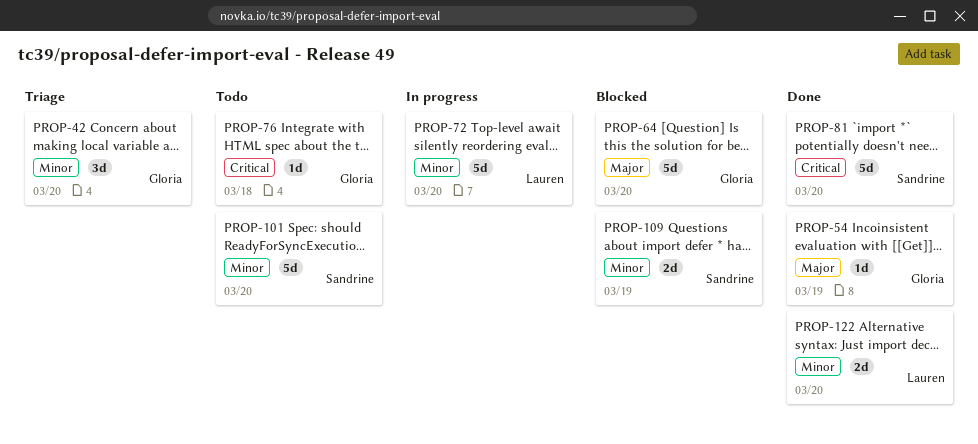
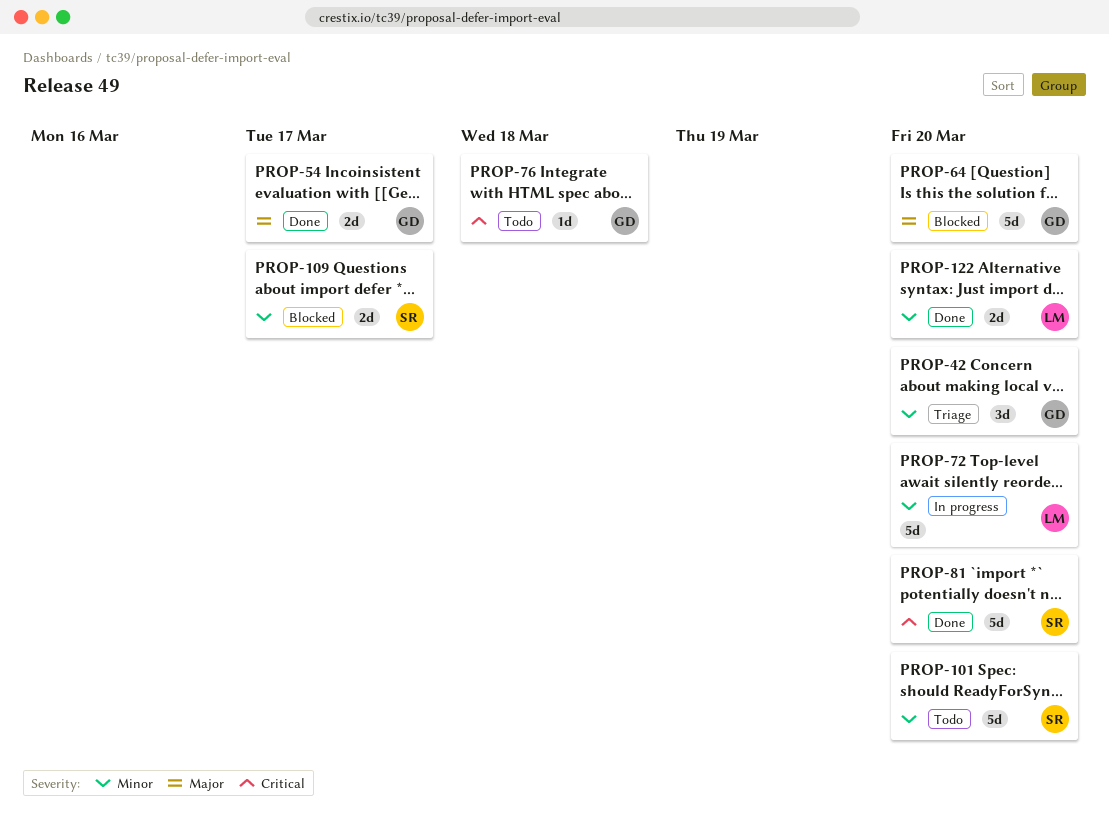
PROP-54, estimate: 1d -> 2d
PROP-54, due: Mar 19 -> Mar 17
PROP-109, due: Mar 19 -> Mar 17

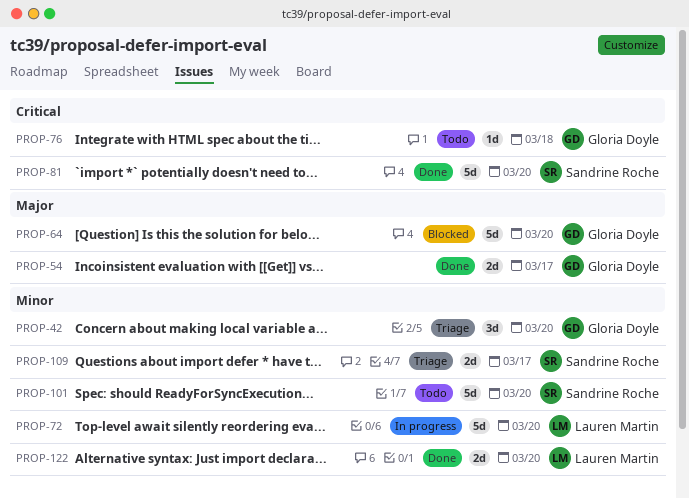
PROP-109, status: Blocked -> Triage

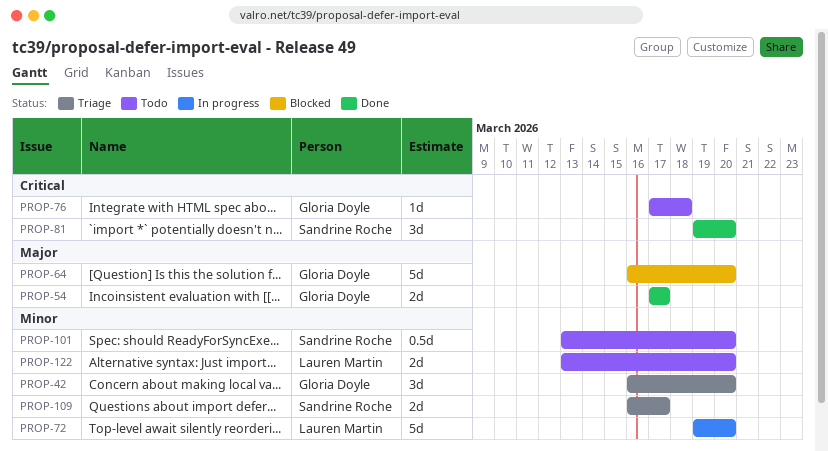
PROP-81, estimate: 5d -> 3d
PROP-101, estimate: 5d -> 0.5d
PROP-122, status: Done -> Todo

